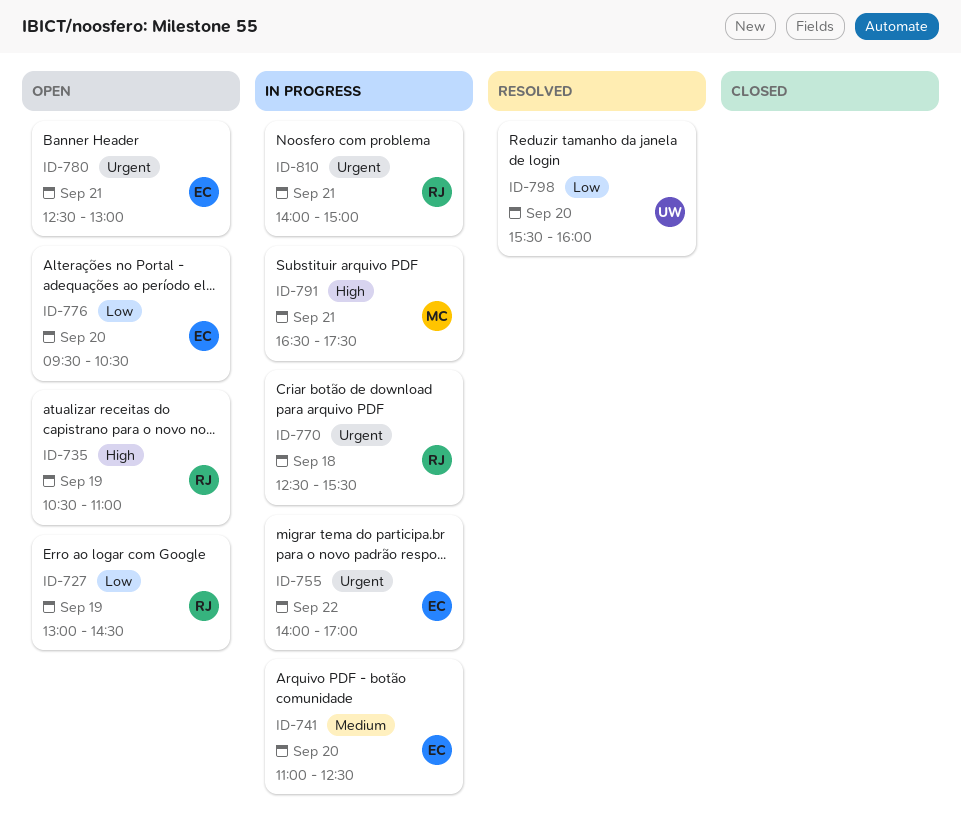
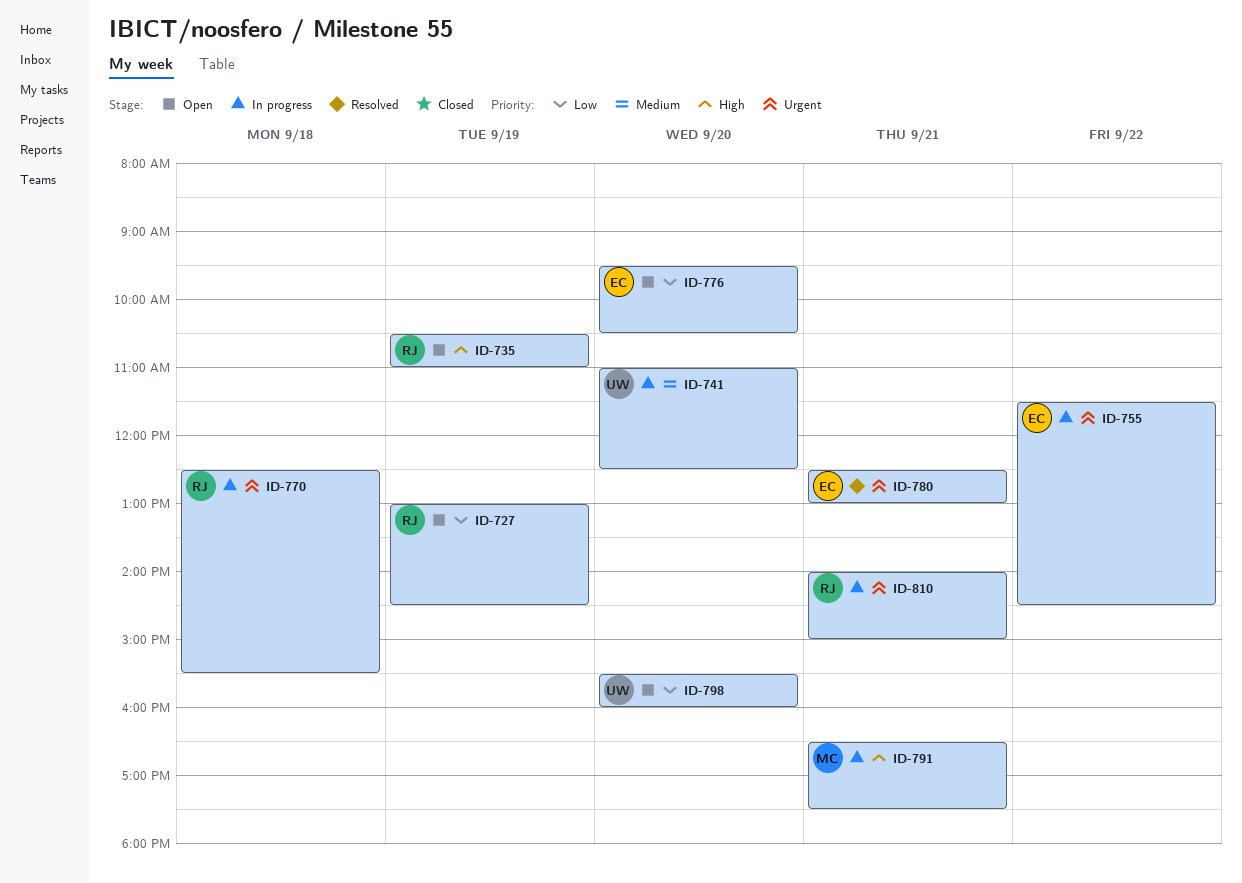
ID-741, owner: EC -> UW
ID-755, begins: 14:00 -> 11:30
ID-755, ends: 17:00 -> 14:30
ID-780, status: Open -> Resolved
ID-798, status: Resolved -> Open

